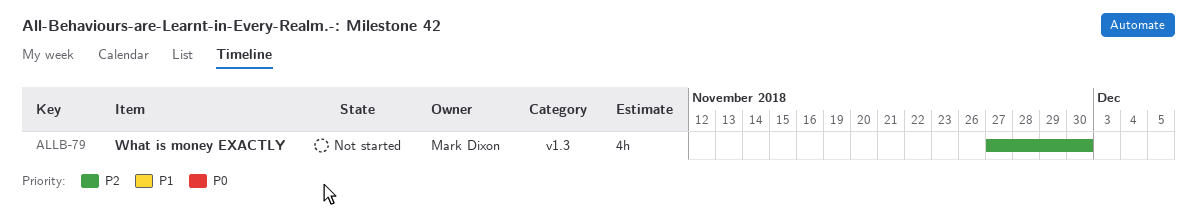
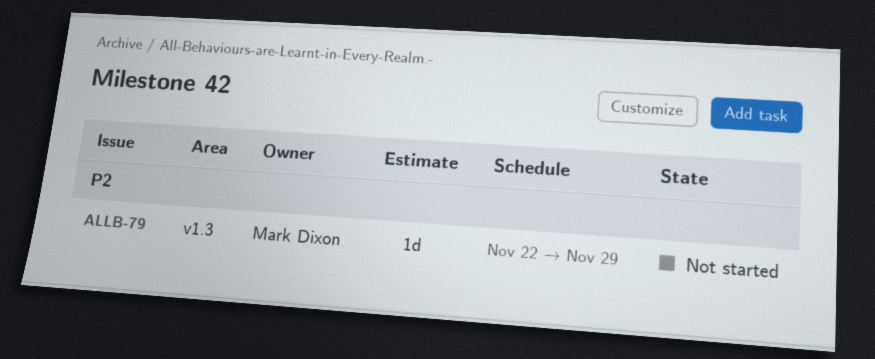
ALLB-79, estimate: 4h -> 1d
ALLB-79, start: Nov 27 -> Nov 22
ALLB-79, due: Nov 30 -> Nov 29

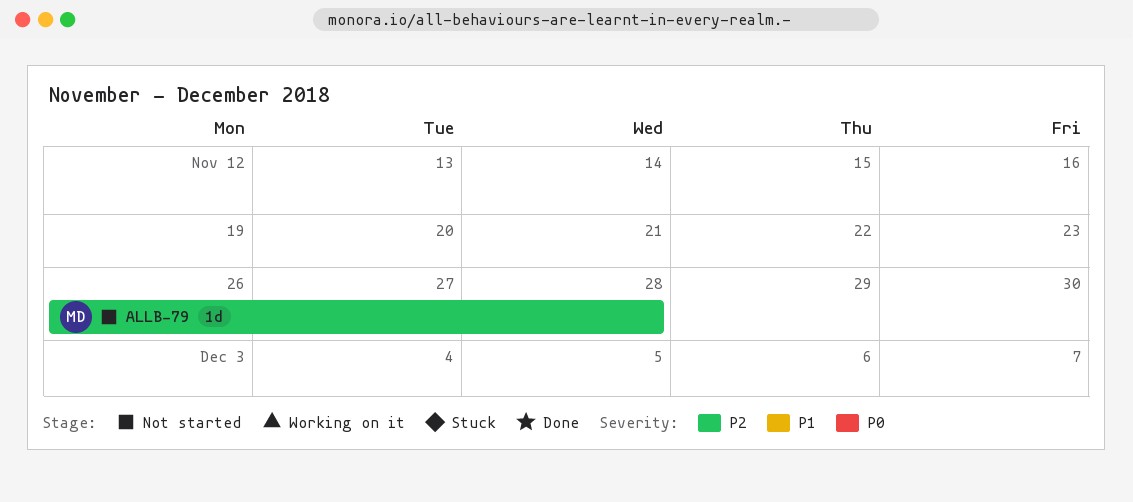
ALLB-79, start: Nov 22 -> Nov 26
ALLB-79, due: Nov 29 -> Nov 28

